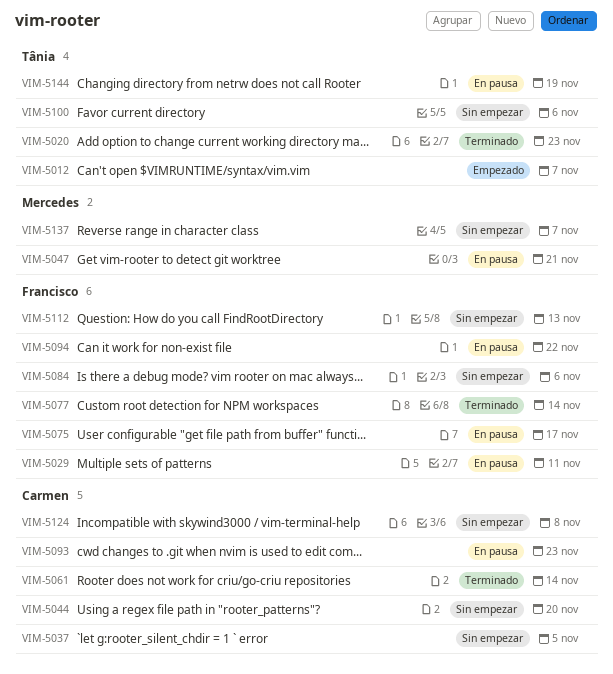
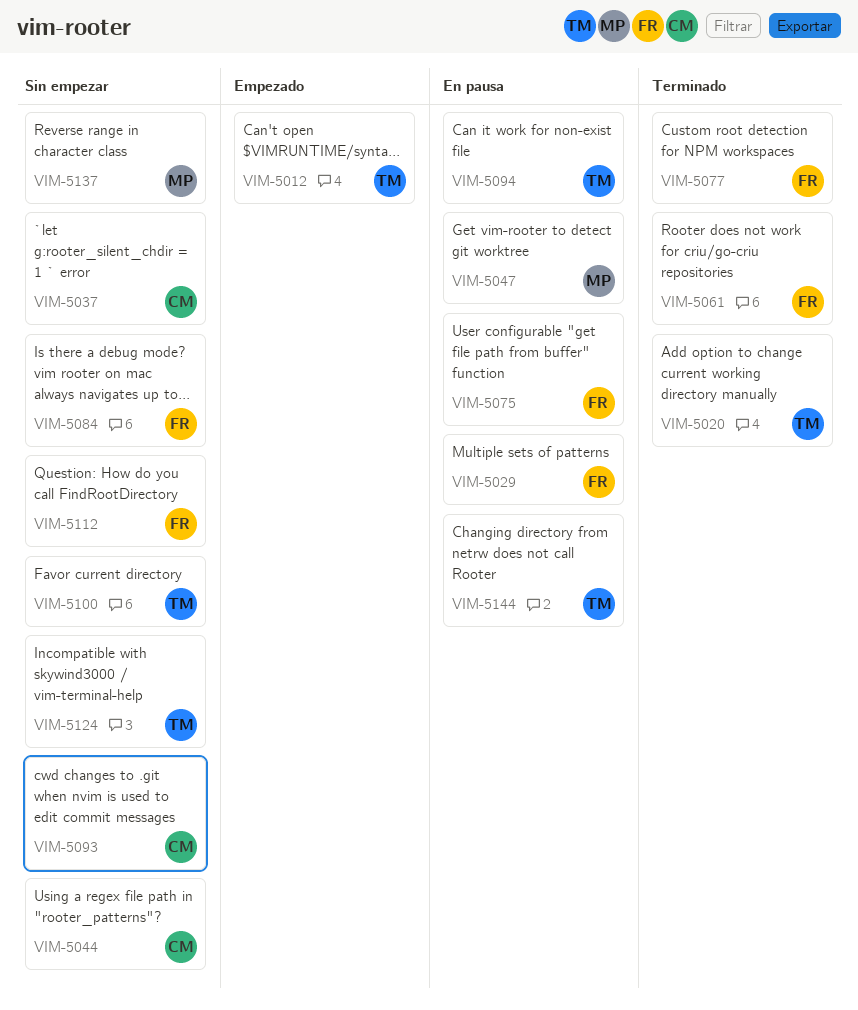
VIM-5061, owner: Carmen -> Francisco
VIM-5093, status: En pausa -> Sin empezar
VIM-5094, owner: Francisco -> Tânia
VIM-5124, owner: Carmen -> Tânia

